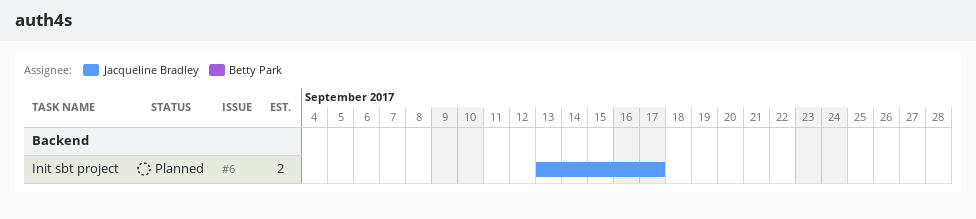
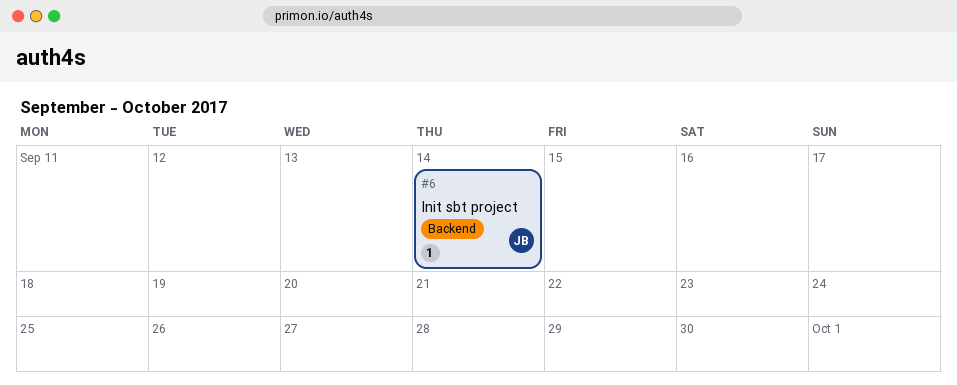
#6, estimate: 2 -> 1
#6, due: Sep 17 -> Sep 14

